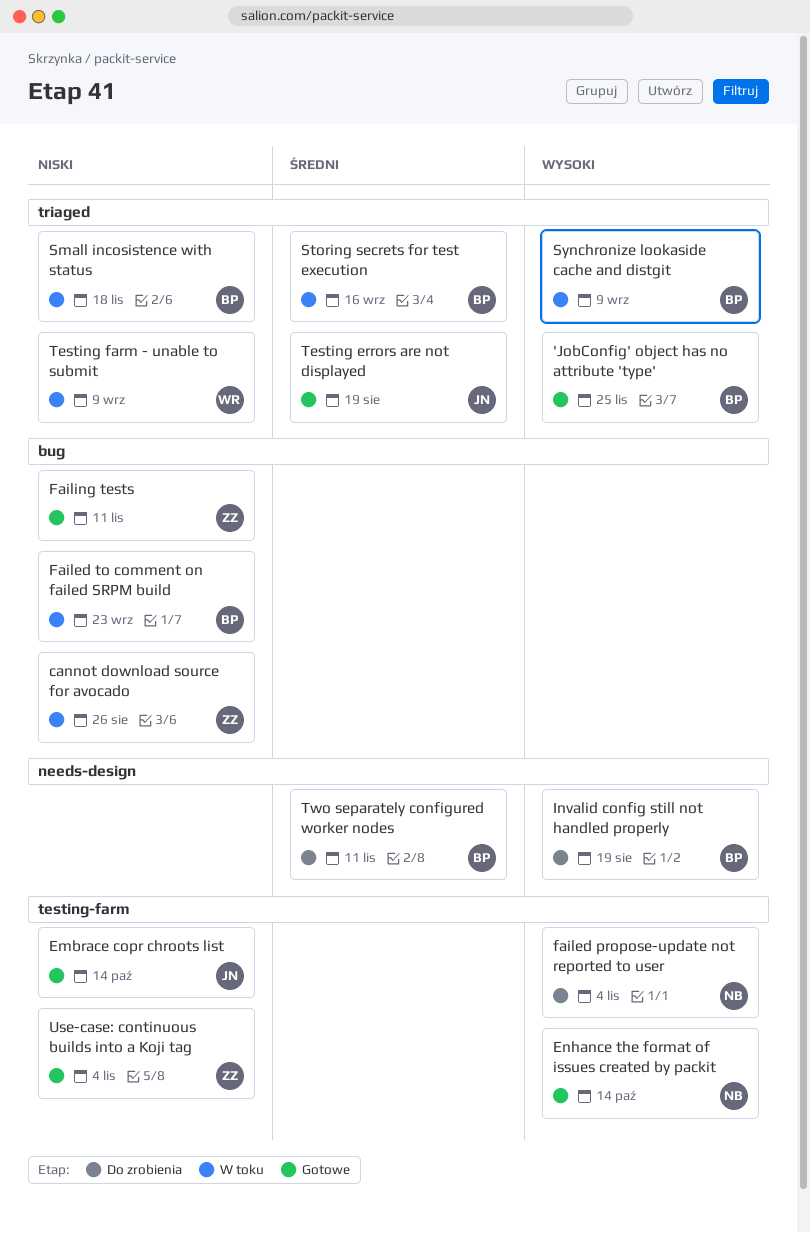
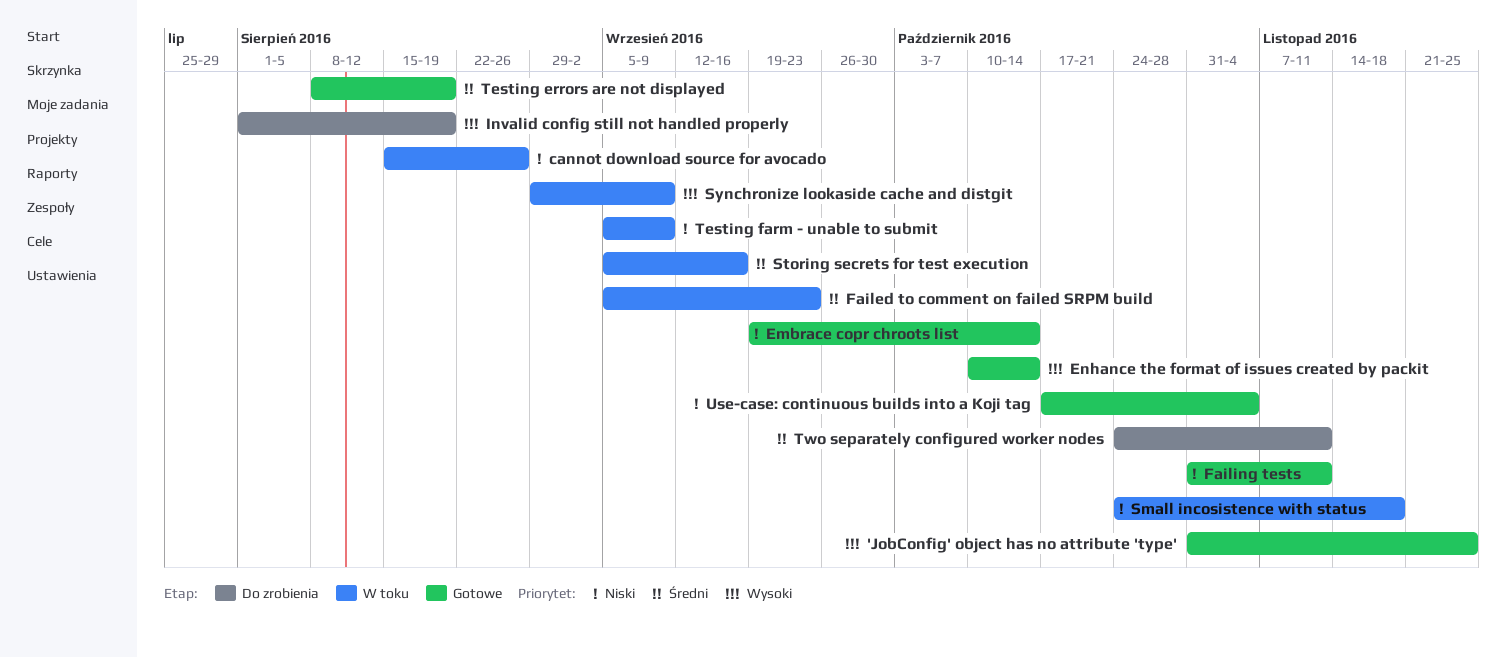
failed propose-update not reported to user: present -> none
Failed to comment on failed SRPM build, priority: Niski -> Średni

